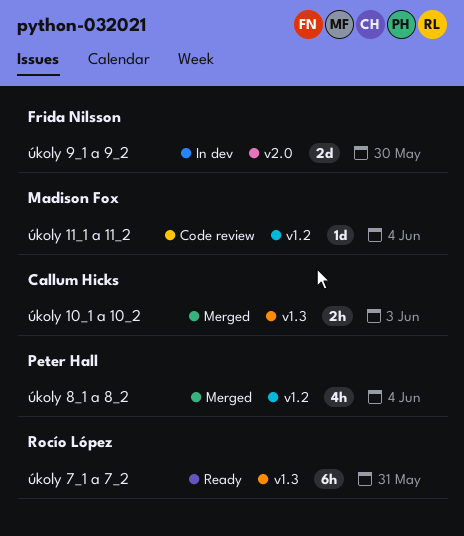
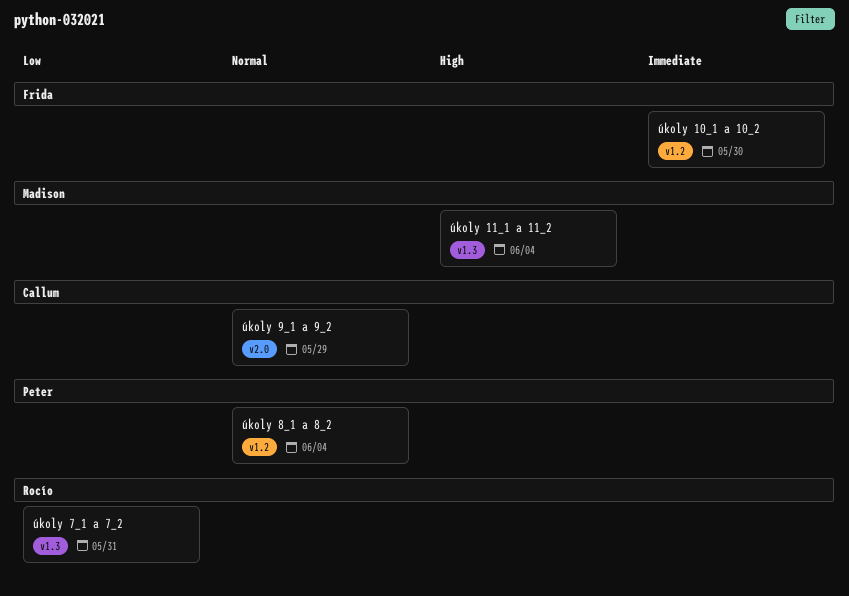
úkoly 10_1 a 10_2, owner: Callum Hicks -> Frida Nilsson
úkoly 10_1 a 10_2, label: v1.3 -> v1.2
úkoly 10_1 a 10_2, due: Jun 3 -> May 30
úkoly 11_1 a 11_2, label: v1.2 -> v1.3
úkoly 9_1 a 9_2, owner: Frida Nilsson -> Callum Hicks
úkoly 9_1 a 9_2, due: May 30 -> May 29

